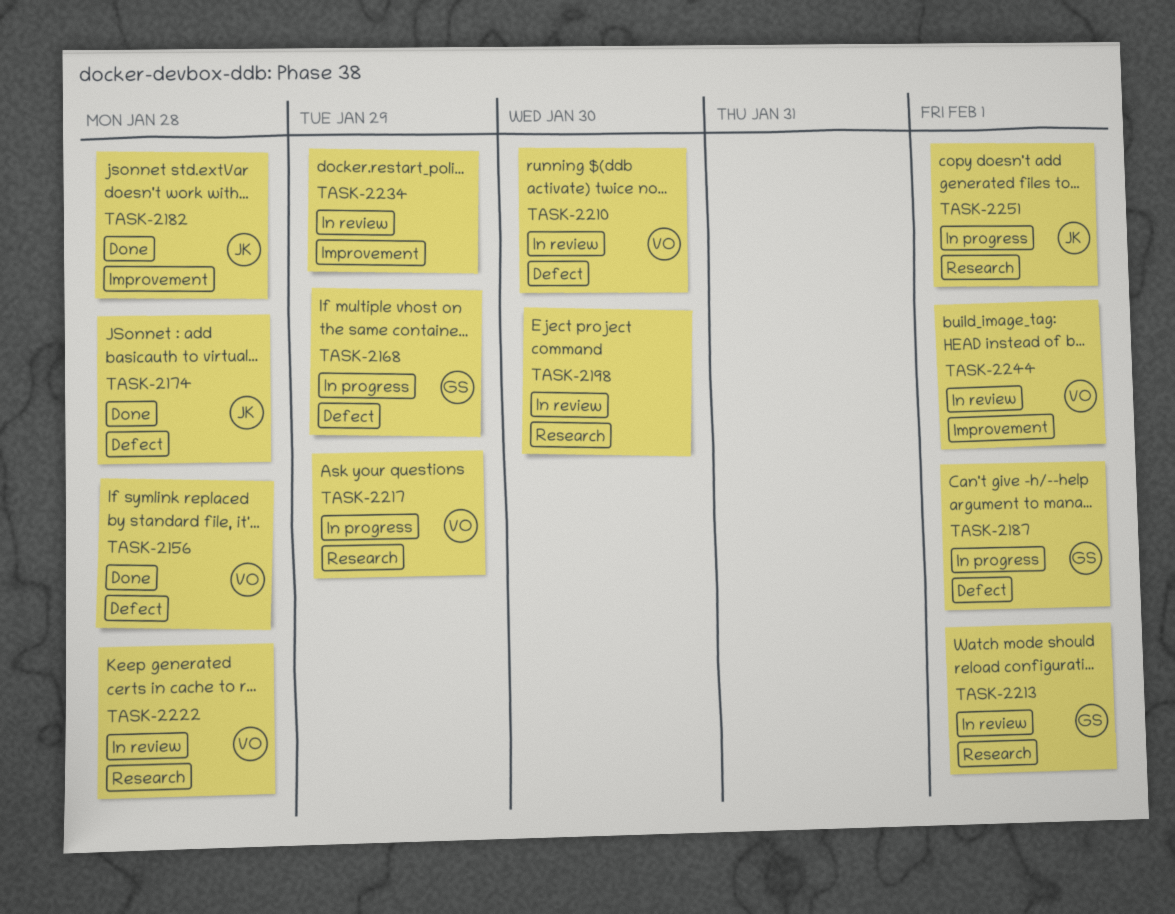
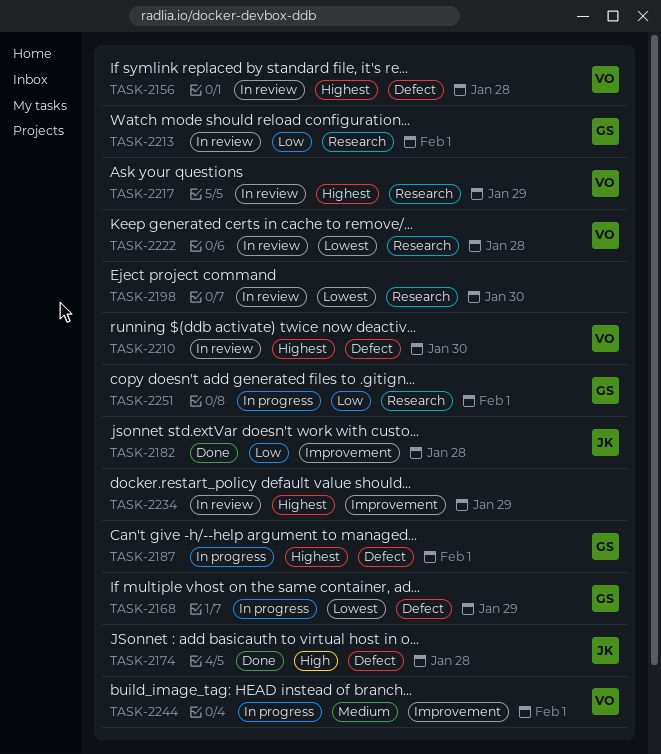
TASK-2156, status: Done -> In review
TASK-2217, status: In progress -> In review
TASK-2244, status: In review -> In progress
TASK-2251, owner: JK -> GS

